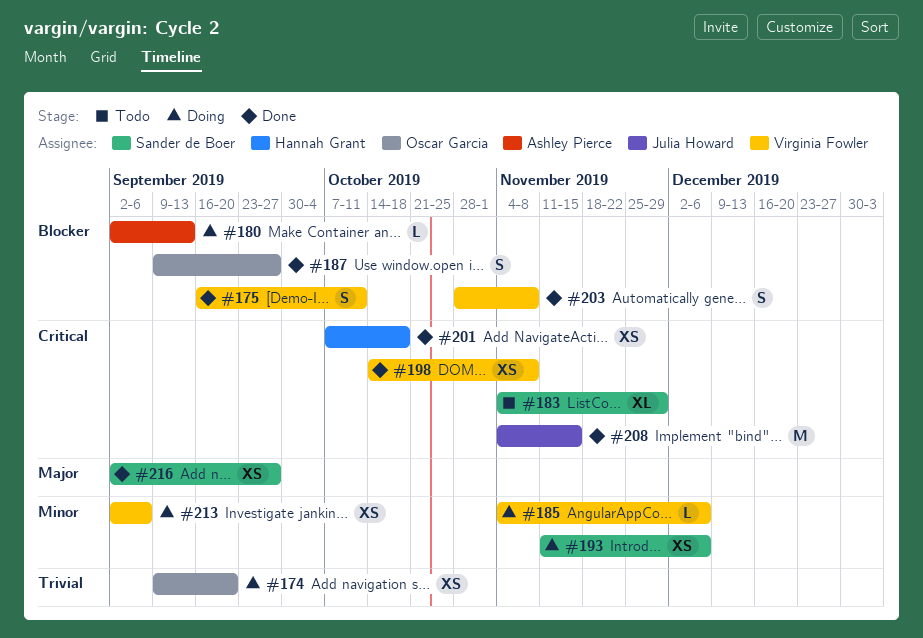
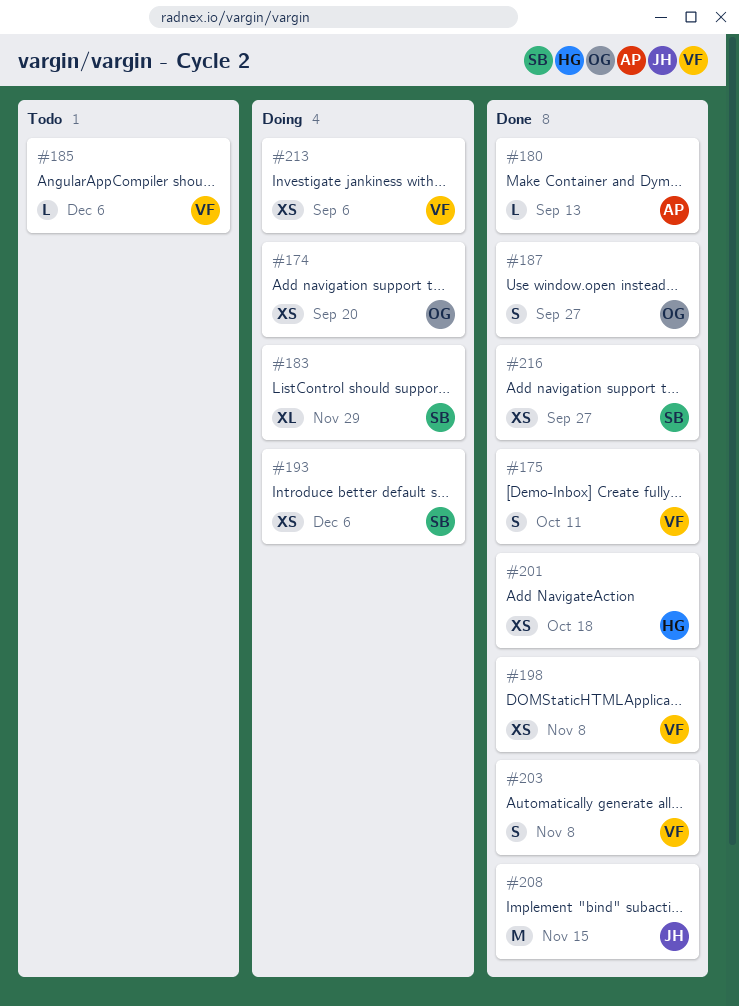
#180, status: Doing -> Done
#183, status: Todo -> Doing
#185, status: Doing -> Todo

